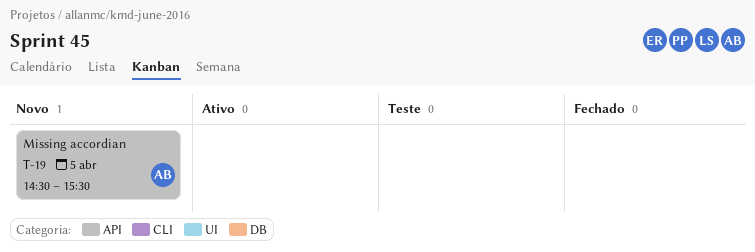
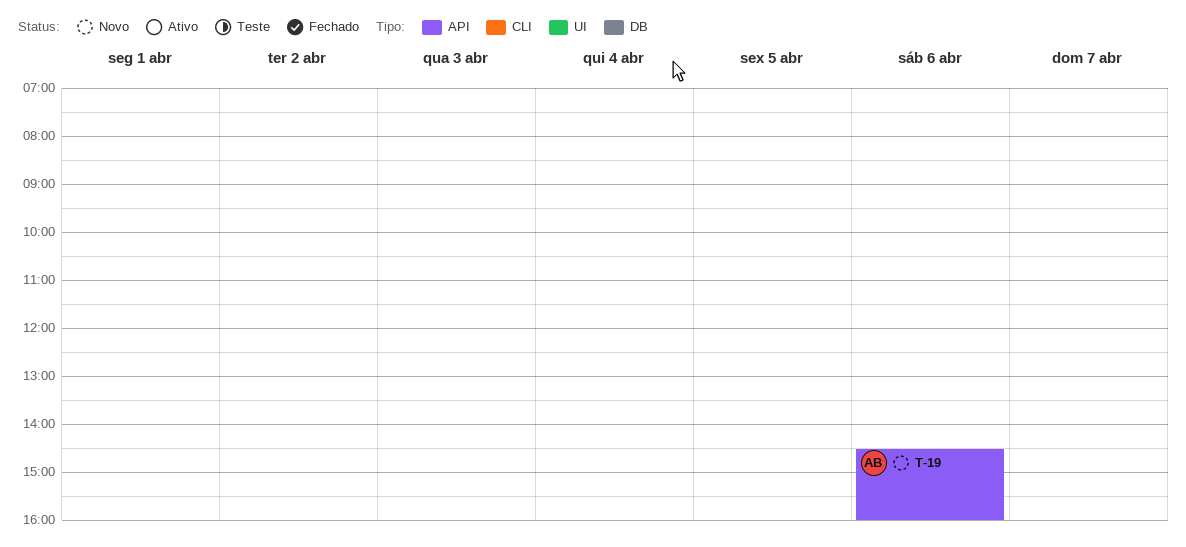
T-19, day: Apr 5 -> Apr 6
T-19, ends: 15:30 -> 16:00

